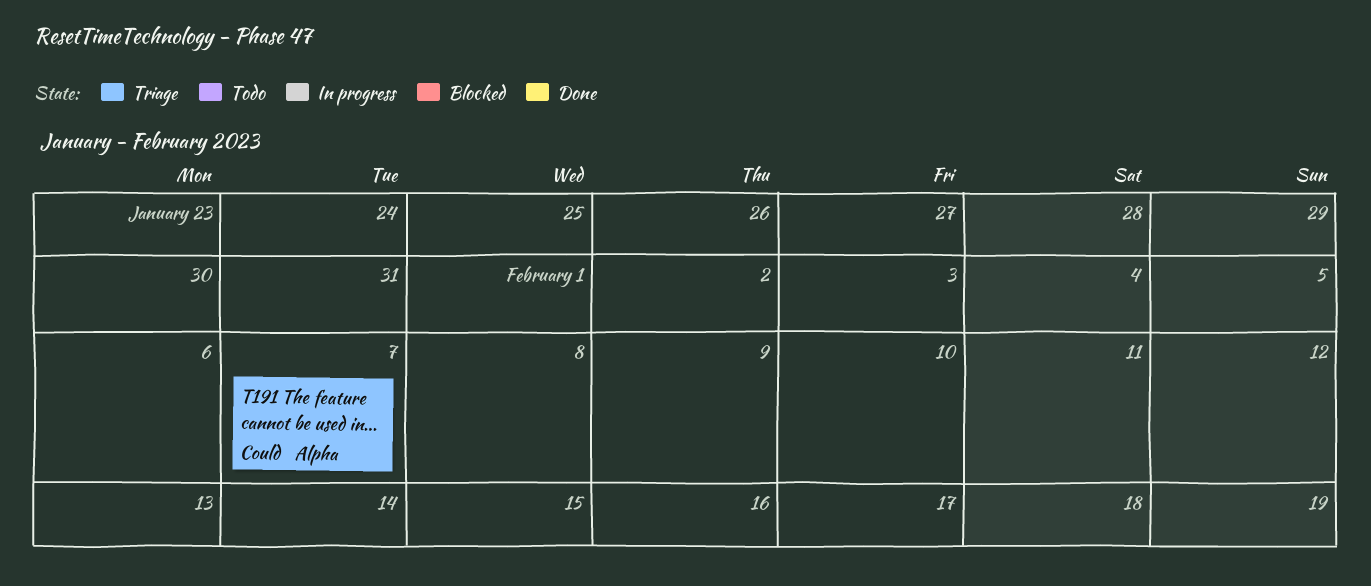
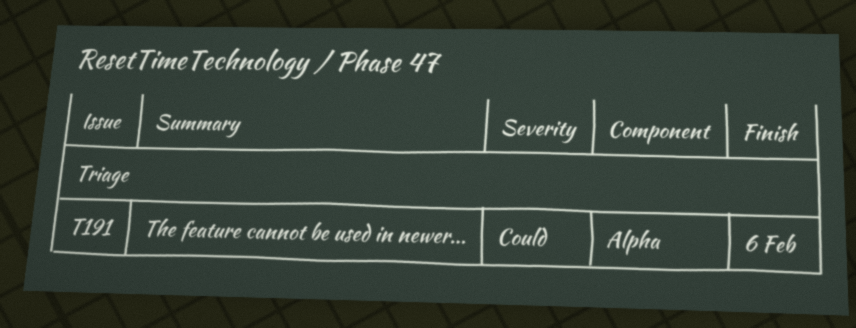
T191, due: Feb 7 -> Feb 6

